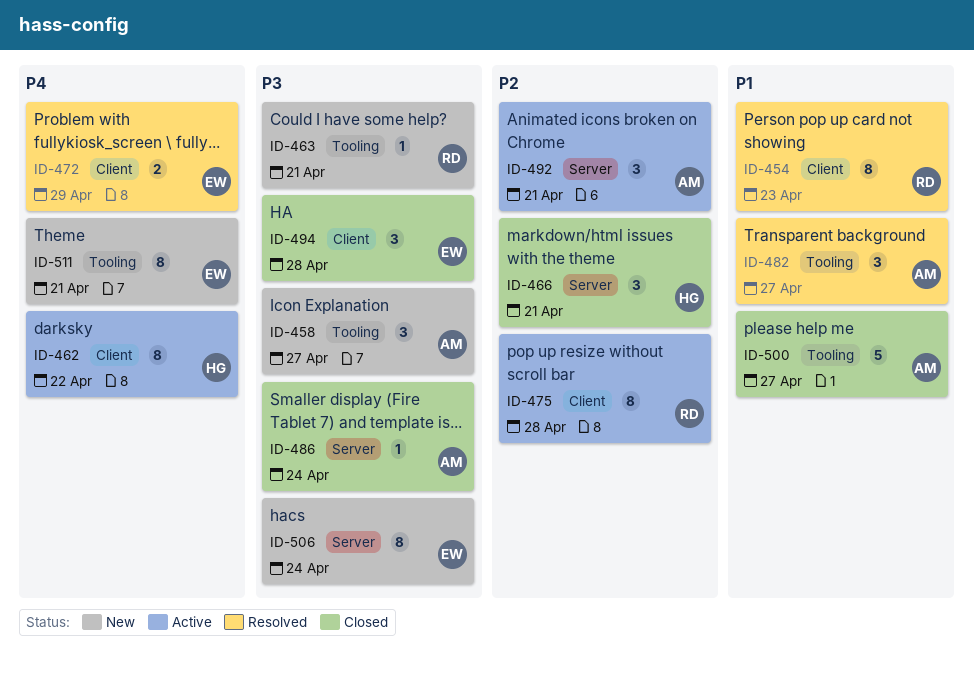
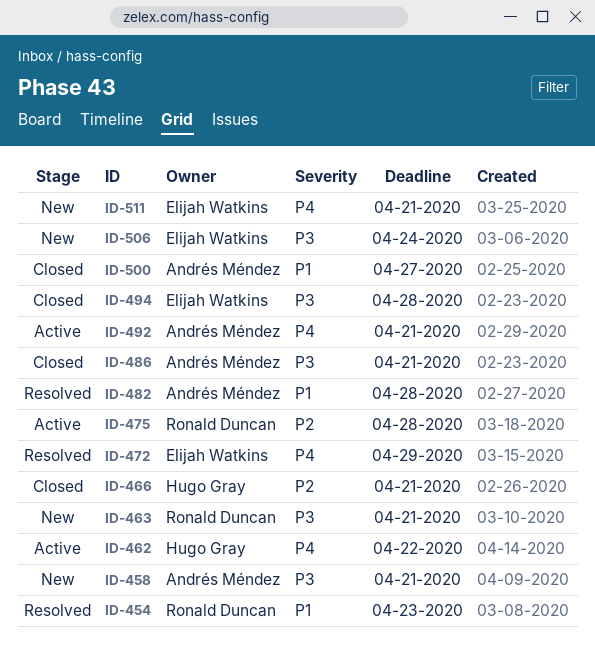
ID-458, due: Apr 27 -> Apr 21
ID-482, due: Apr 27 -> Apr 28
ID-486, due: Apr 24 -> Apr 21
ID-492, priority: P2 -> P4

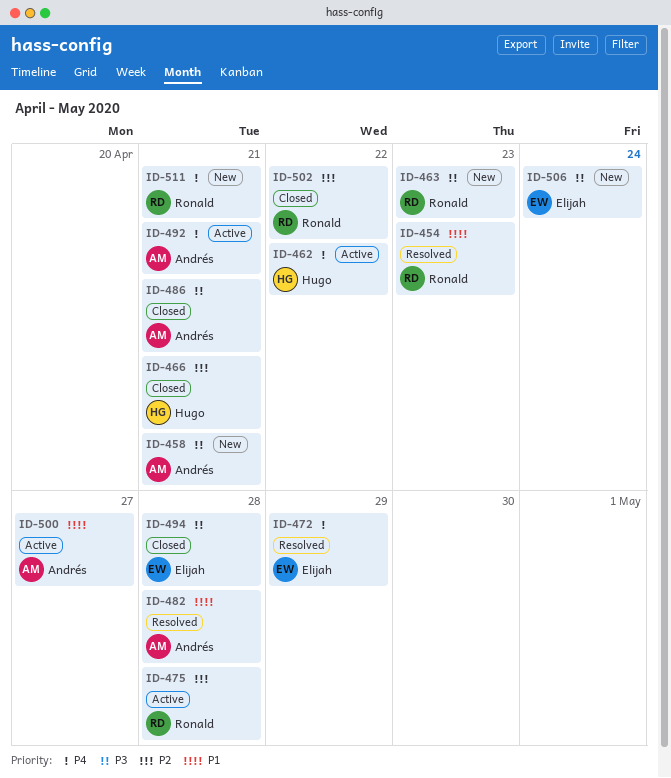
ID-463, due: Apr 21 -> Apr 23
ID-500, status: Closed -> Active
ID-502: none -> present
ID-511, owner: Elijah Watkins -> Ronald Duncan

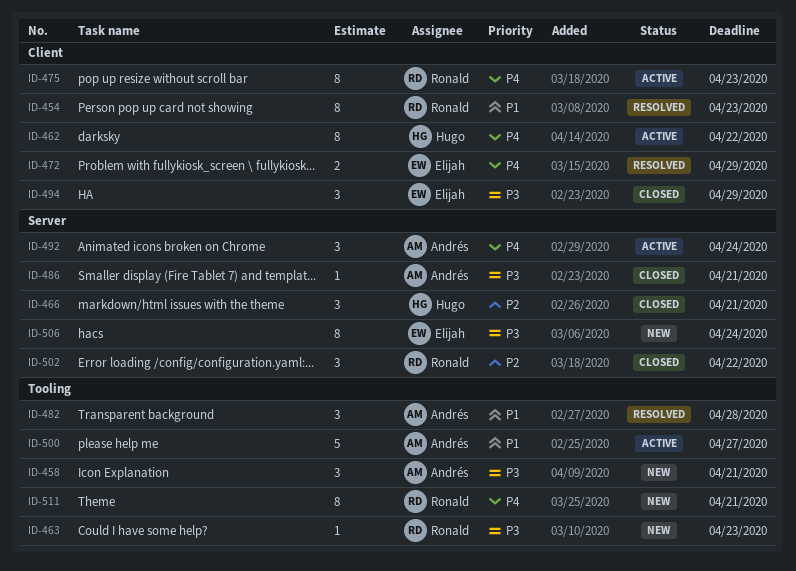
ID-475, priority: P2 -> P4
ID-475, due: Apr 28 -> Apr 23
ID-492, due: Apr 21 -> Apr 24
ID-494, due: Apr 28 -> Apr 29

